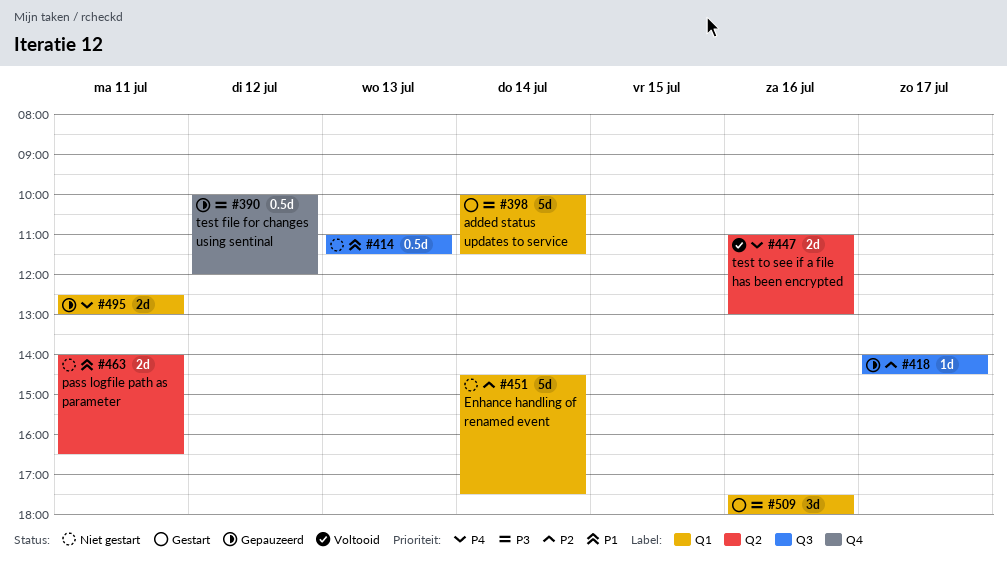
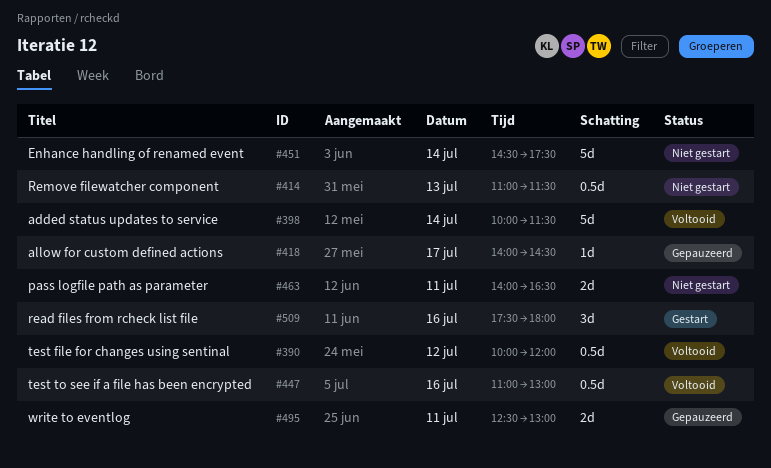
#390, status: Gepauzeerd -> Voltooid
#398, status: Gestart -> Voltooid
#447, estimate: 2d -> 0.5d

